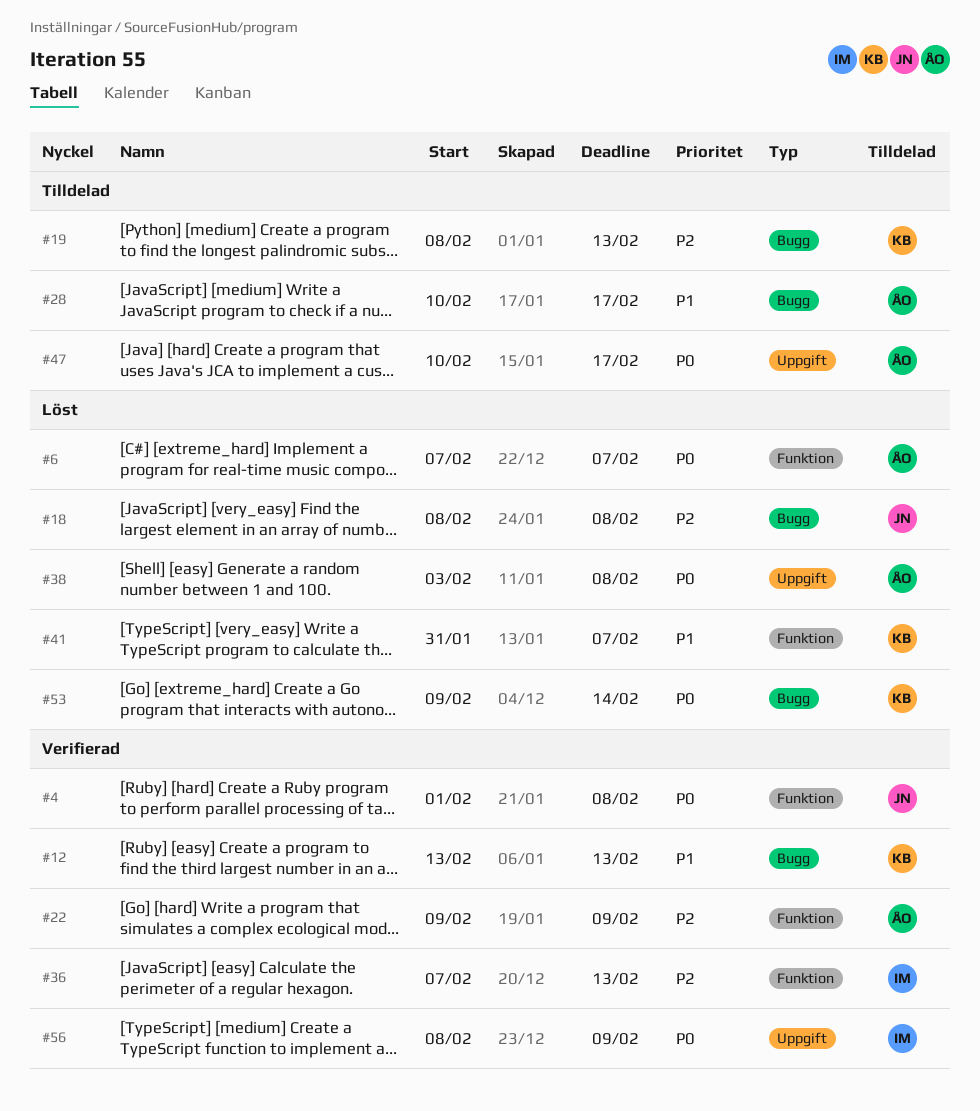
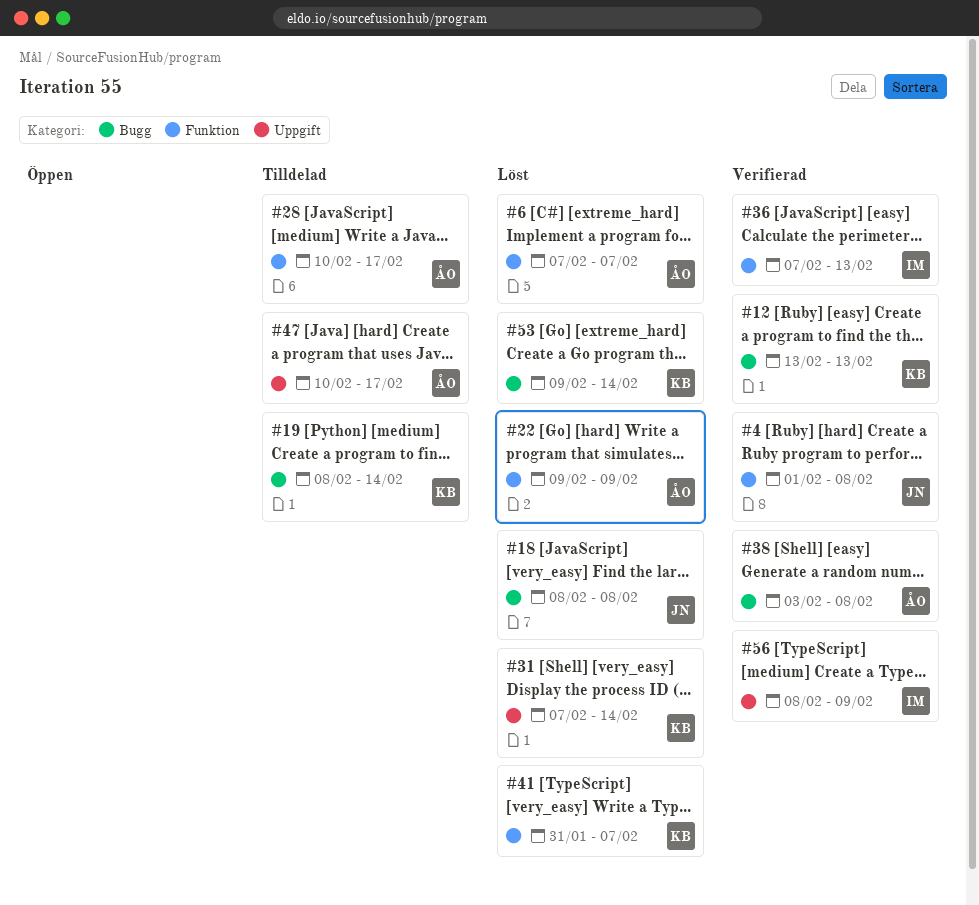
#19, due: Feb 13 -> Feb 14
#22, status: Verifierad -> Löst
#28, label: Bugg -> Funktion
#31: none -> present
#38, status: Löst -> Verifierad
#38, label: Uppgift -> Bugg

